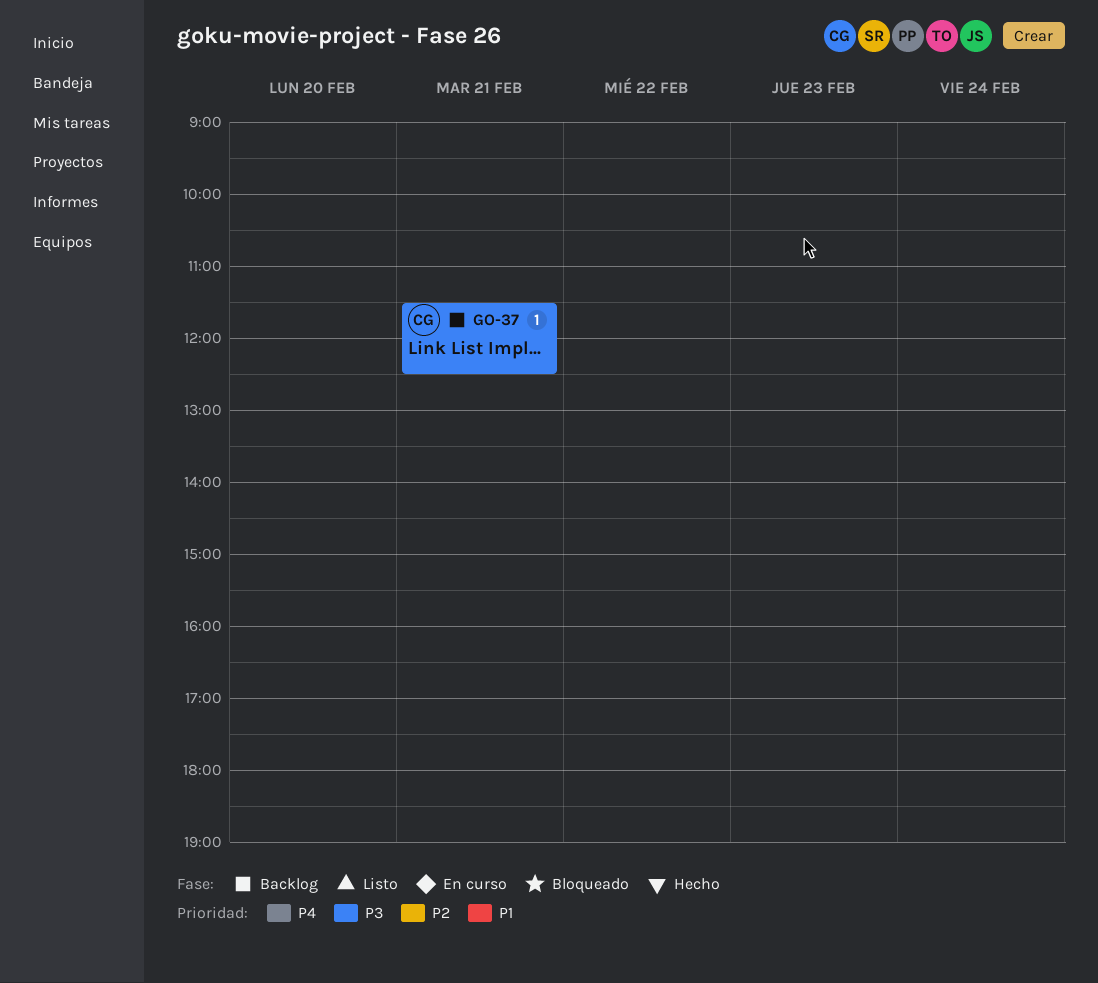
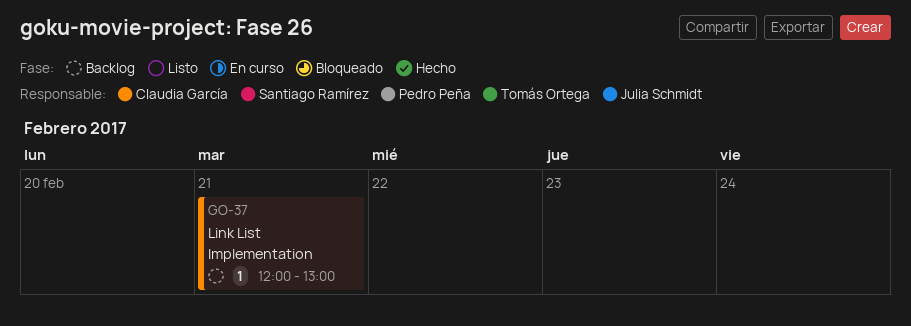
GO-37, begins: 11:30 -> 12:00
GO-37, ends: 12:30 -> 13:00

